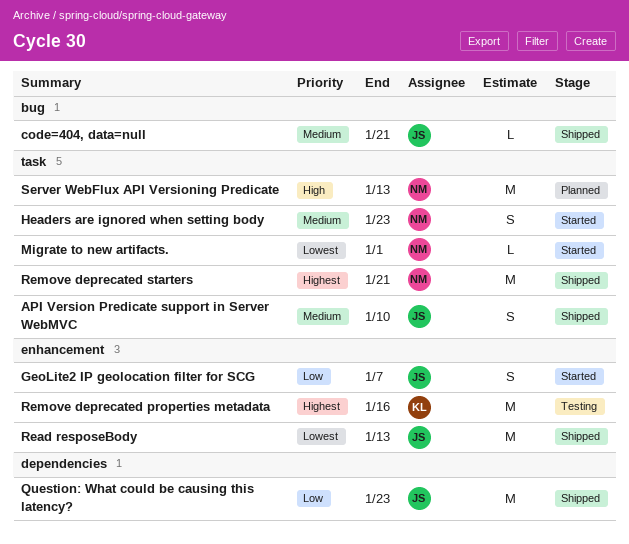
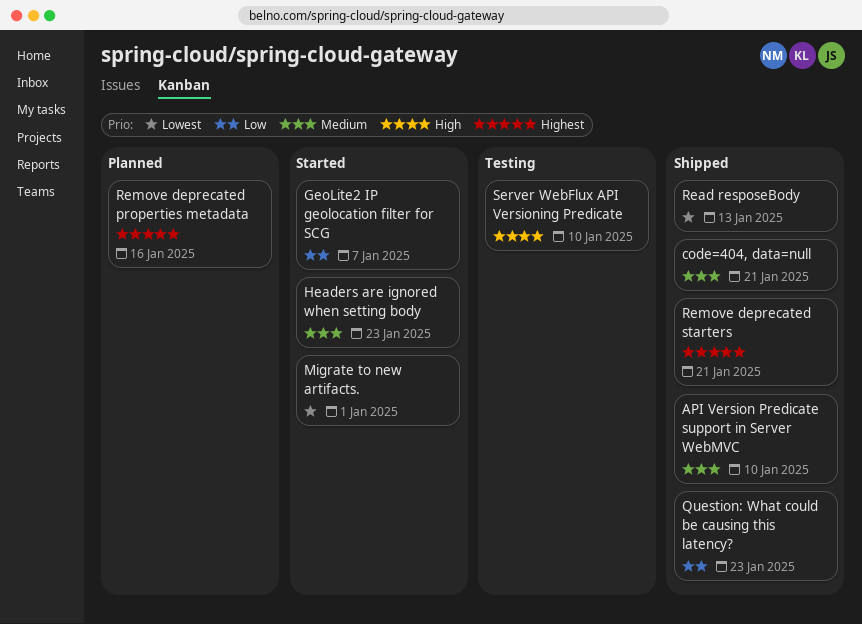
Remove deprecated properties metadata, status: Testing -> Planned
Server WebFlux API Versioning Predicate, status: Planned -> Testing
Server WebFlux API Versioning Predicate, due: Jan 13 -> Jan 10

